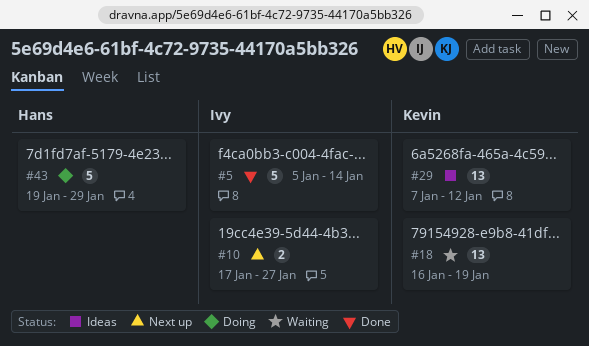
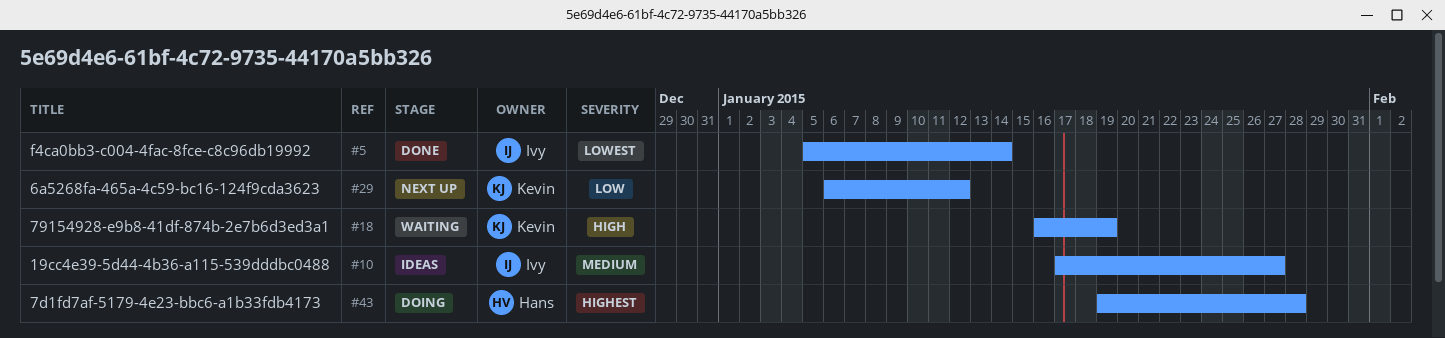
#10, status: Next up -> Ideas
#29, status: Ideas -> Next up
#29, start: Jan 7 -> Jan 6
#43, due: Jan 29 -> Jan 28

